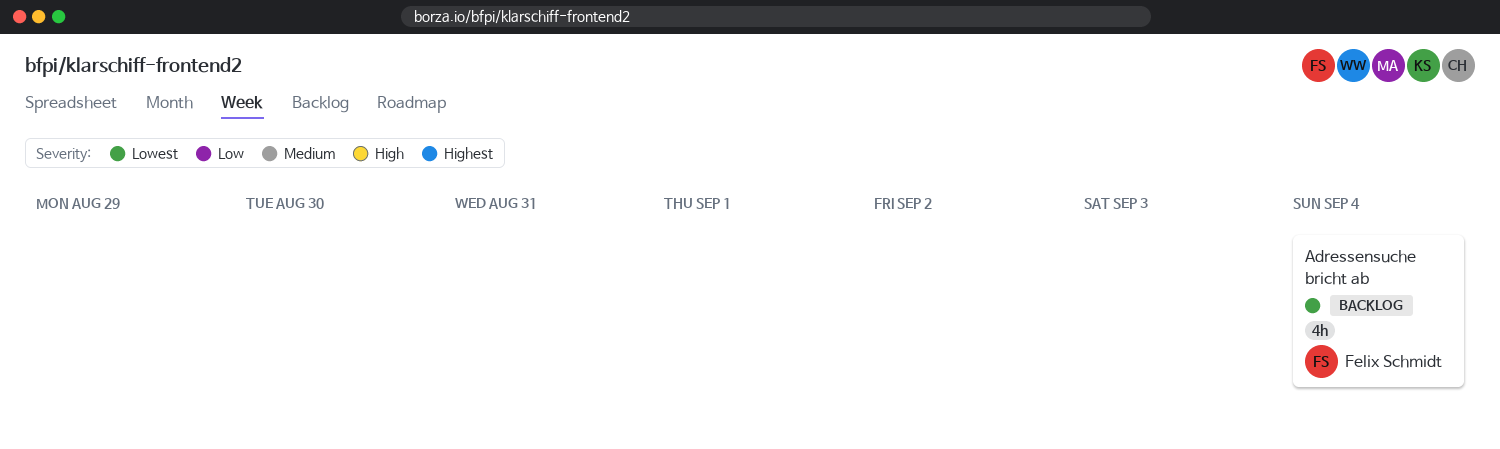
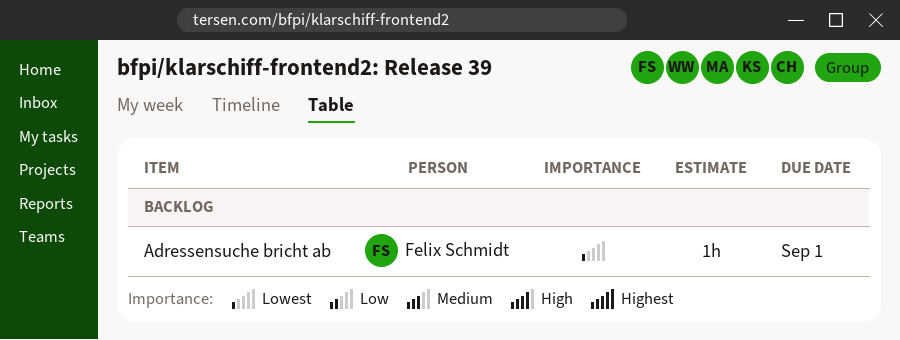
Adressensuche bricht ab, estimate: 4h -> 1h
Adressensuche bricht ab, due: Sep 4 -> Sep 1

